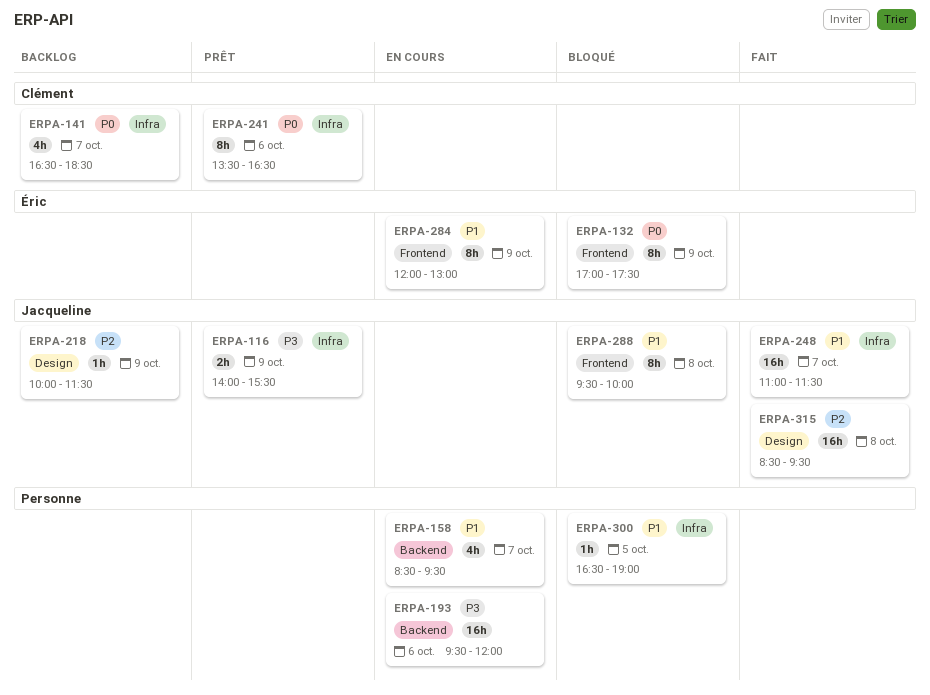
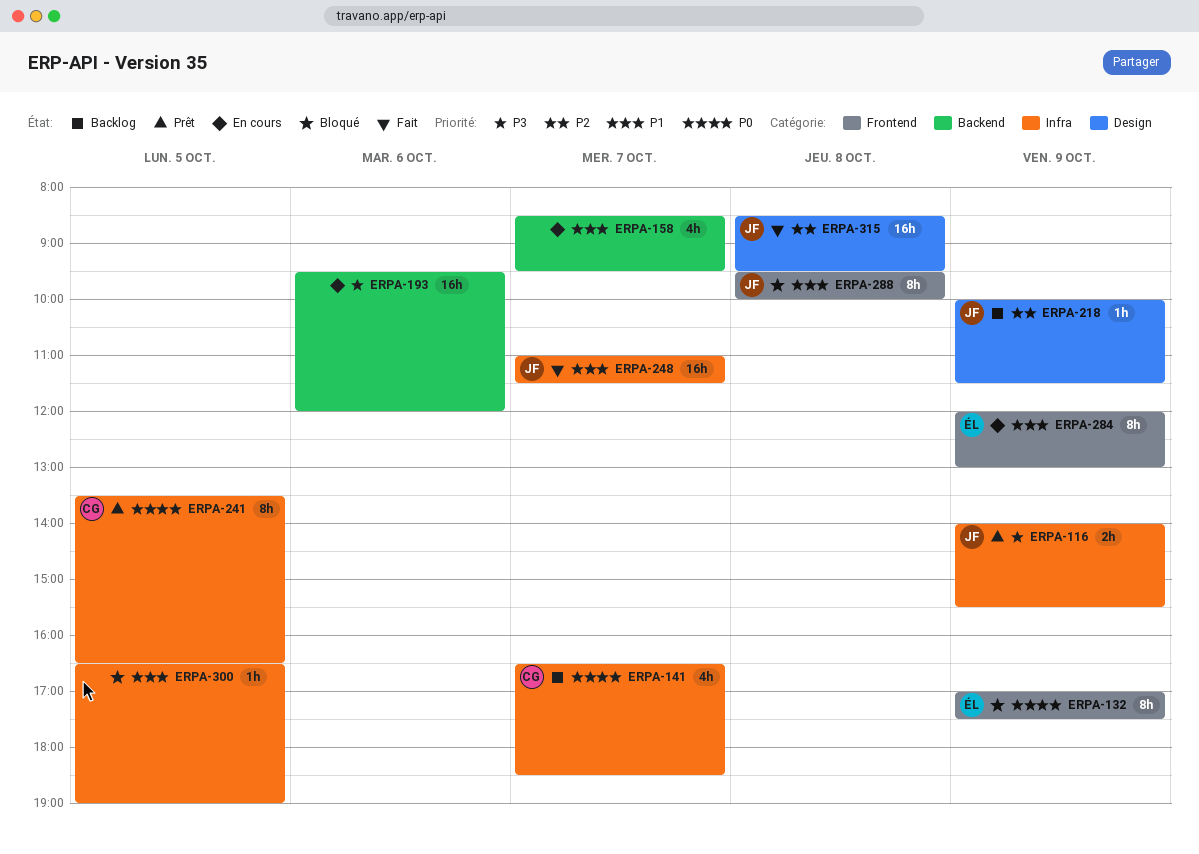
ERPA-241, day: Oct 6 -> Oct 5

